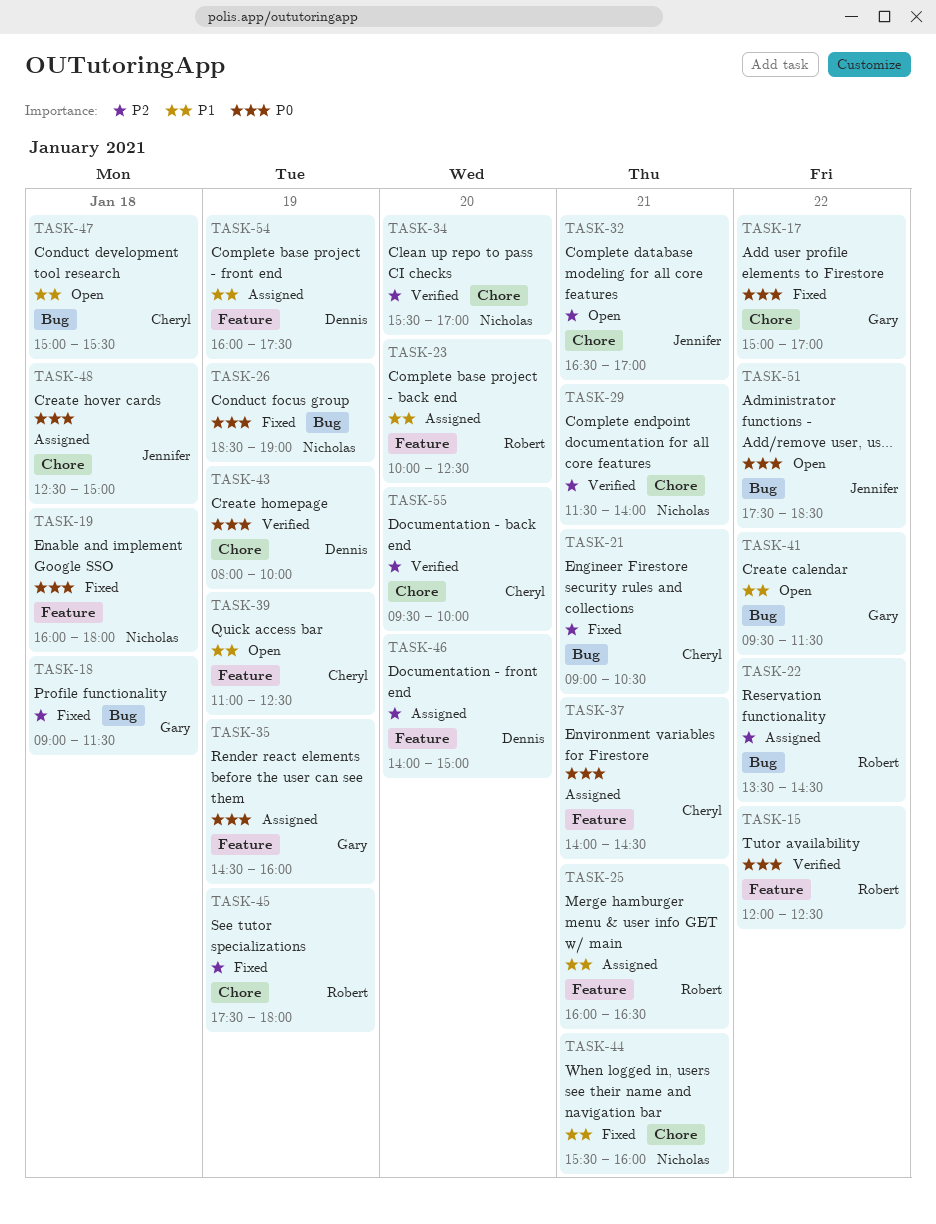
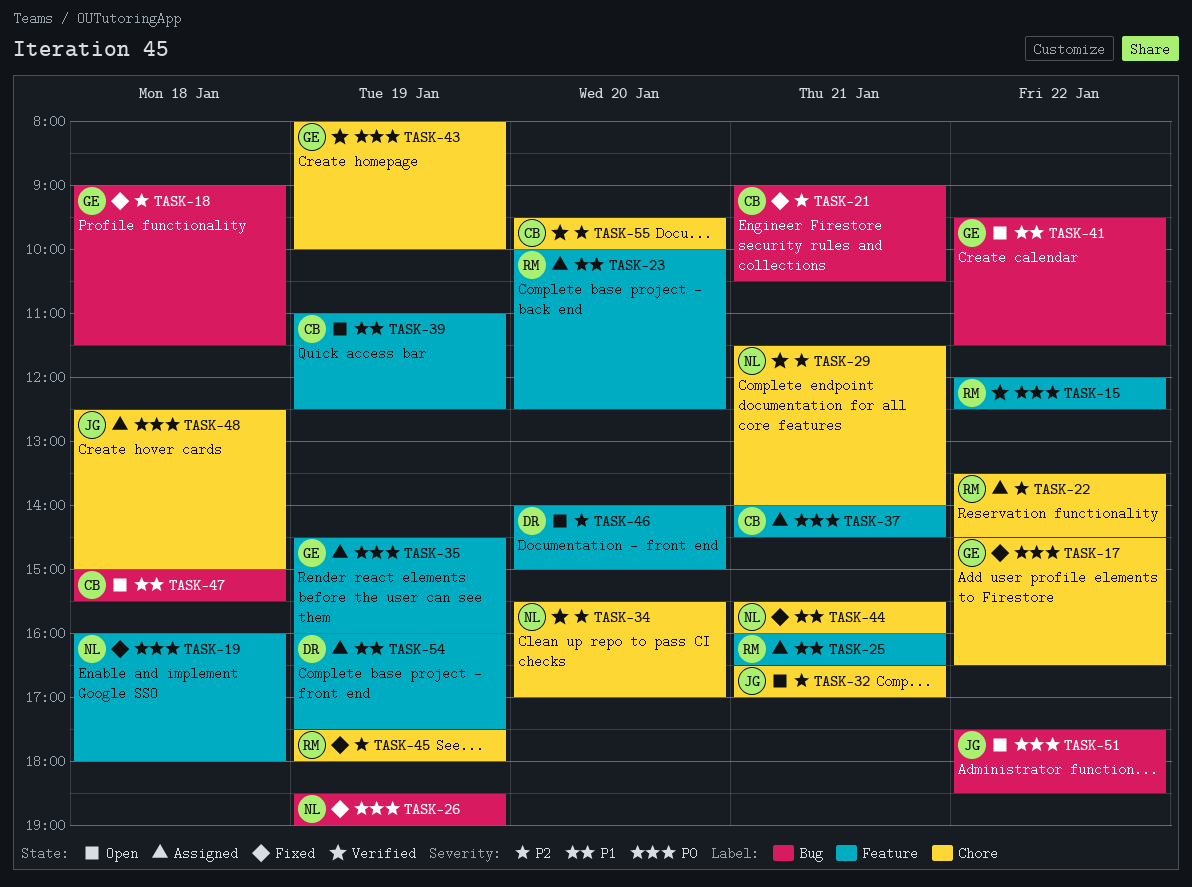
TASK-17, begins: 15:00 -> 14:30
TASK-17, ends: 17:00 -> 16:30
TASK-22, label: Bug -> Chore
TASK-43, owner: Dennis -> Gary
TASK-46, status: Assigned -> Open

